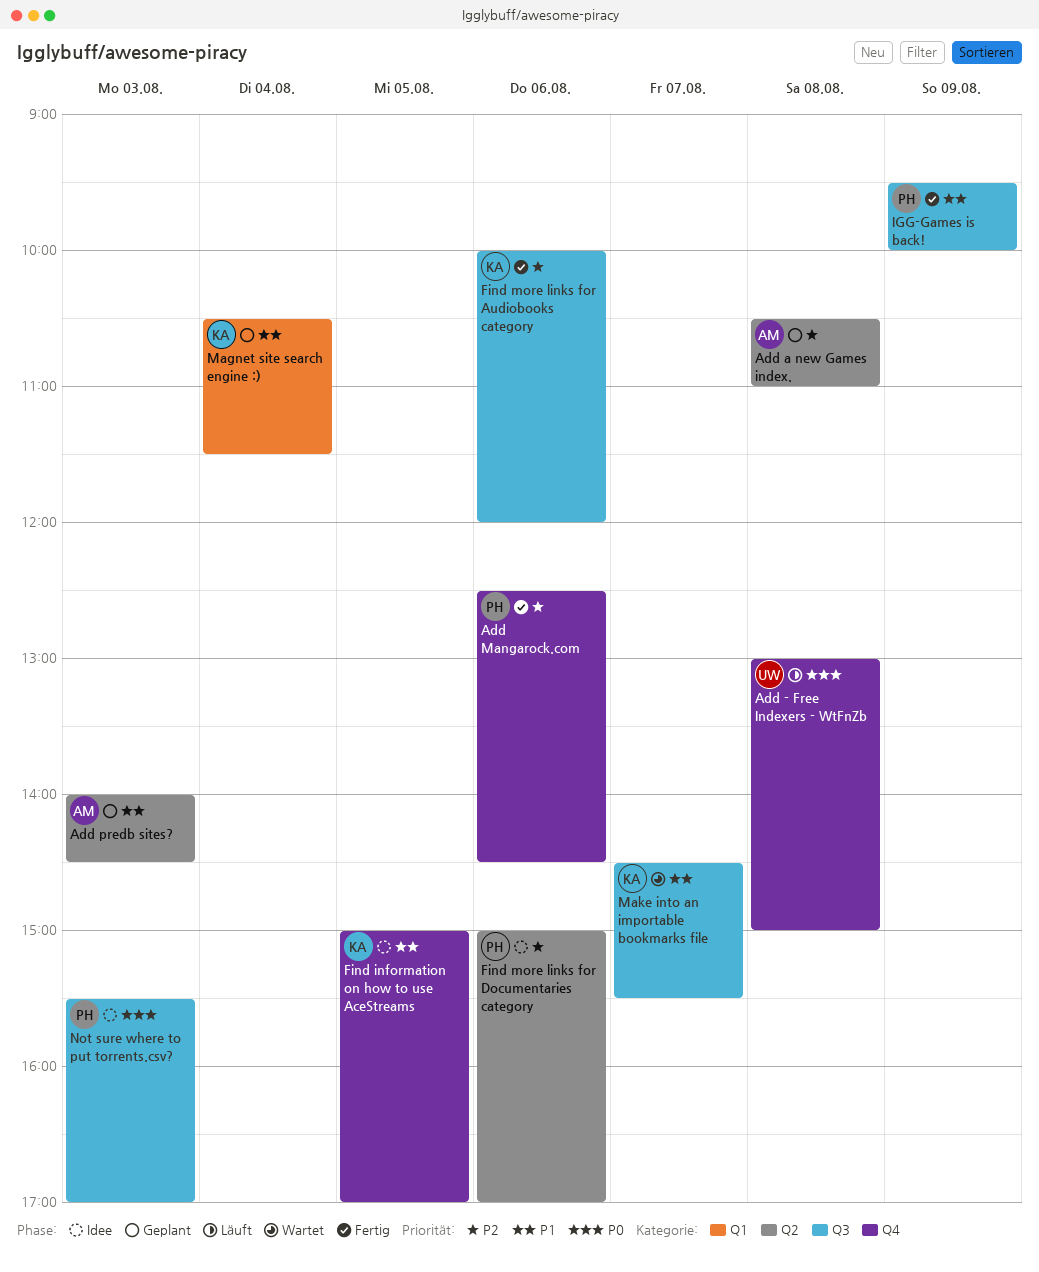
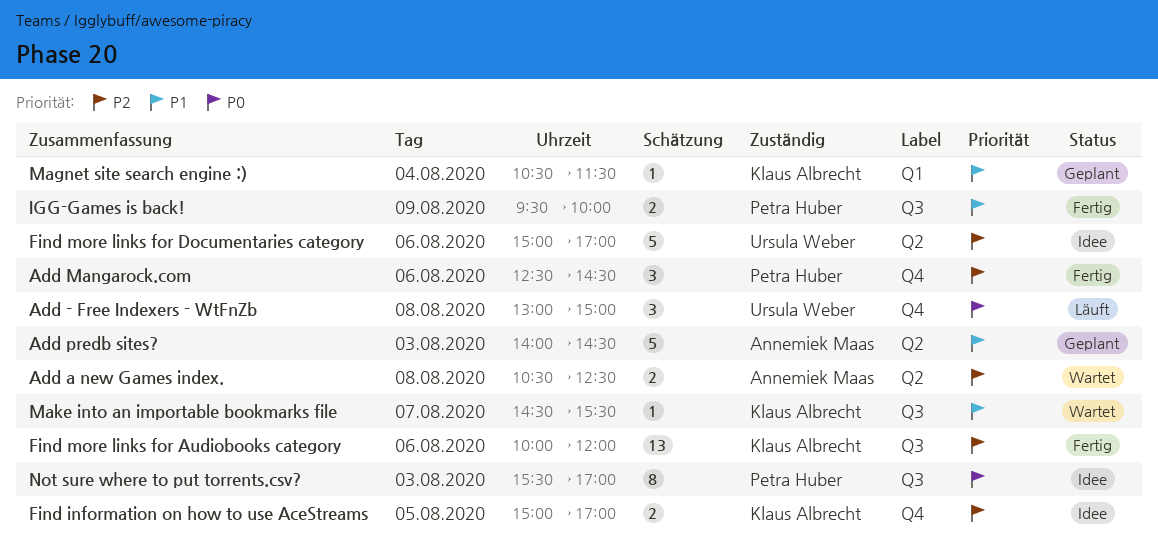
Add a new Games index., status: Geplant -> Wartet
Add a new Games index., ends: 11:00 -> 12:30
Find information on how to use AceStreams, priority: P1 -> P2
Find more links for Documentaries category, owner: Petra Huber -> Ursula Weber

